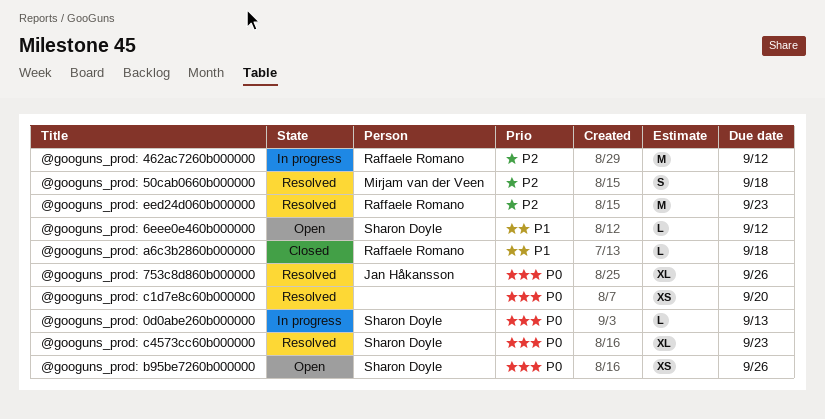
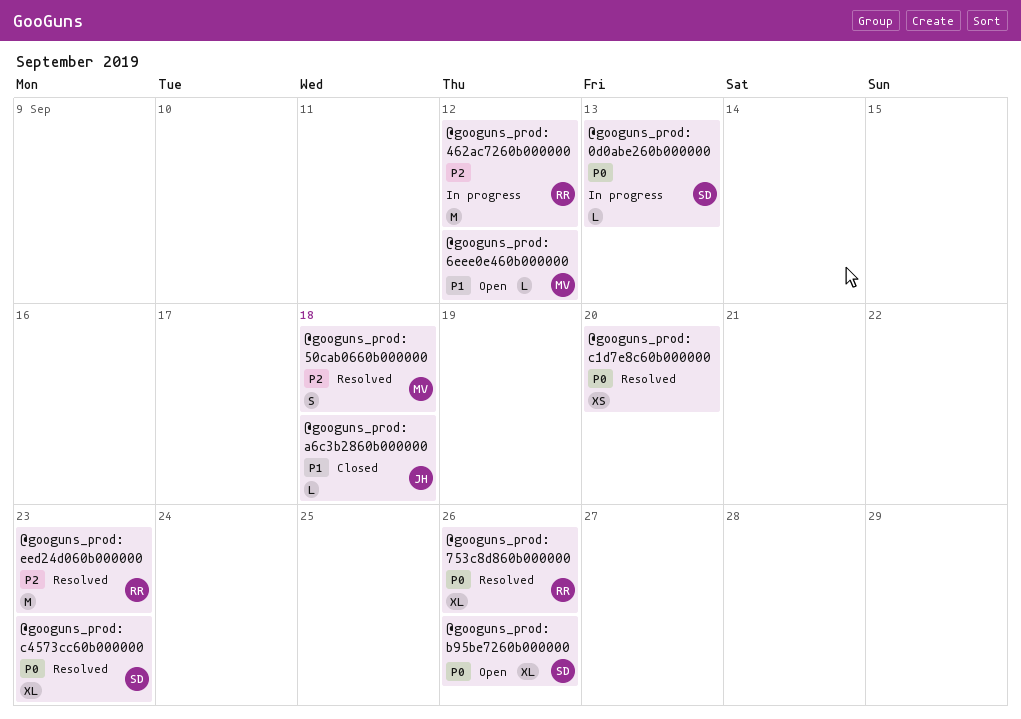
@googuns_prod: 6eee0e460b000000, owner: Sharon Doyle -> Mirjam van der Veen
@googuns_prod: 753c8d860b000000, owner: Jan Håkansson -> Raffaele Romano
@googuns_prod: a6c3b2860b000000, owner: Raffaele Romano -> Jan Håkansson
@googuns_prod: b95be7260b000000, estimate: XS -> XL

